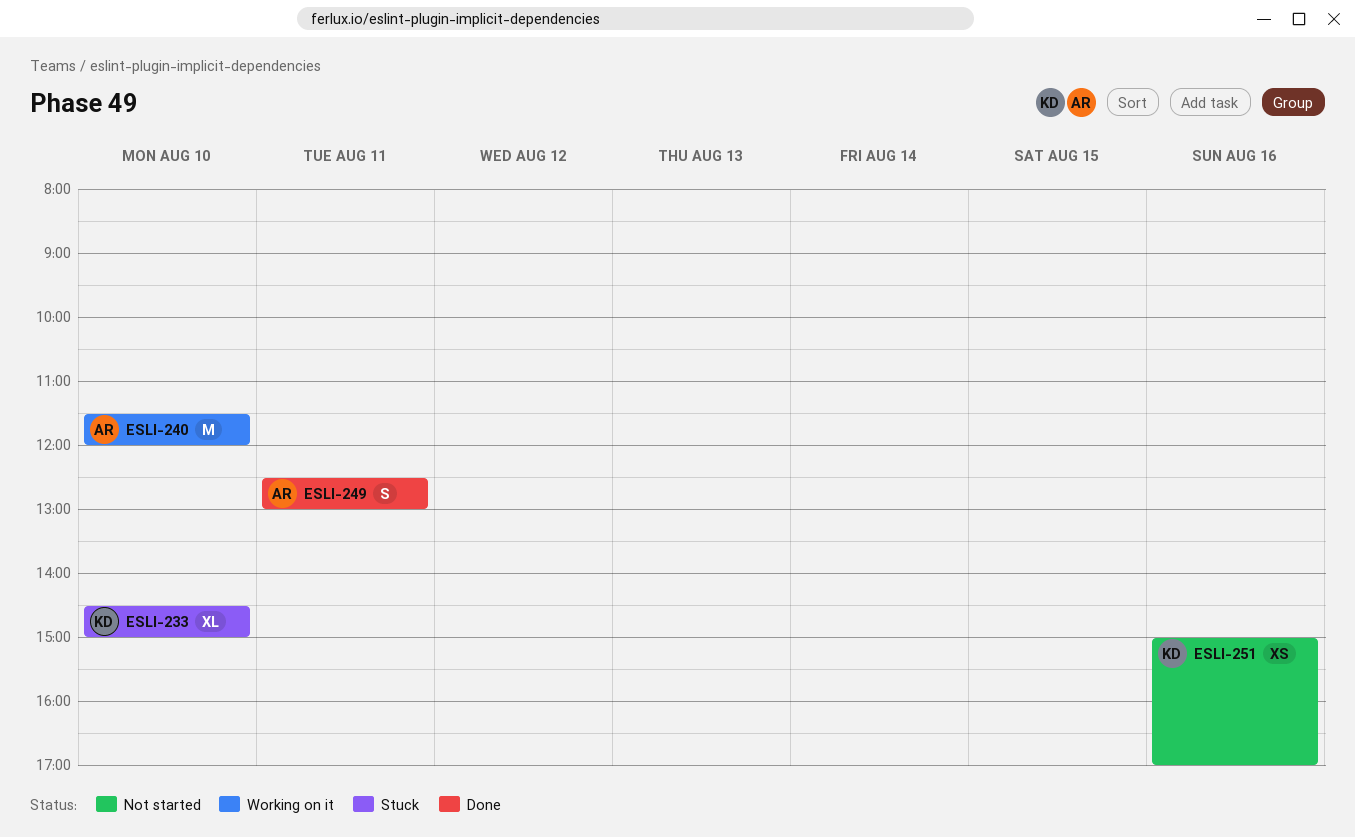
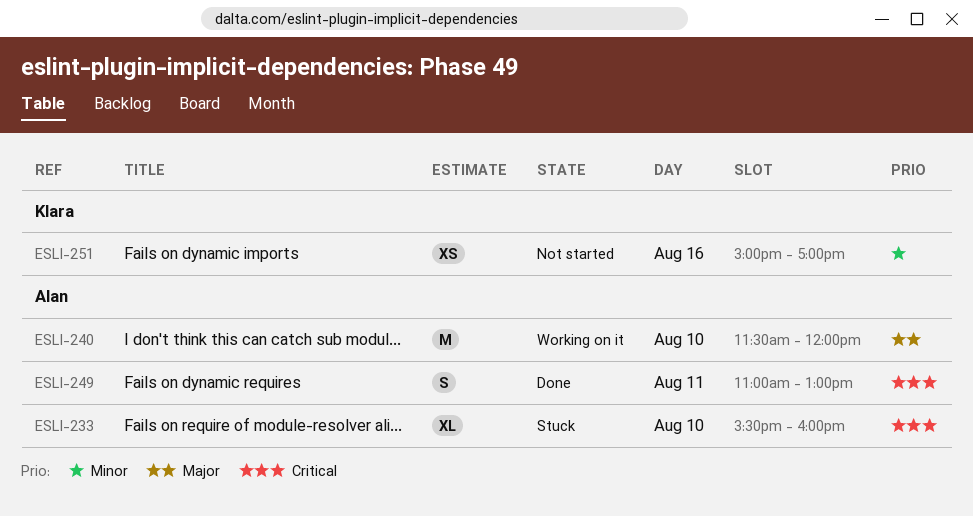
ESLI-233, owner: Klara -> Alan
ESLI-233, begins: 14:30 -> 15:30
ESLI-233, ends: 15:00 -> 16:00
ESLI-249, begins: 12:30 -> 11:00

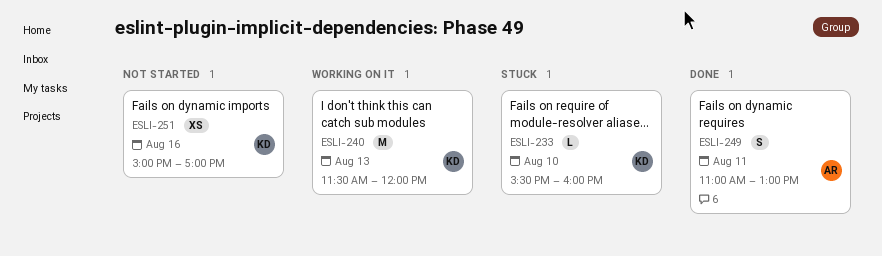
ESLI-233, owner: Alan -> Klara
ESLI-233, estimate: XL -> L
ESLI-240, owner: Alan -> Klara
ESLI-240, day: Aug 10 -> Aug 13

